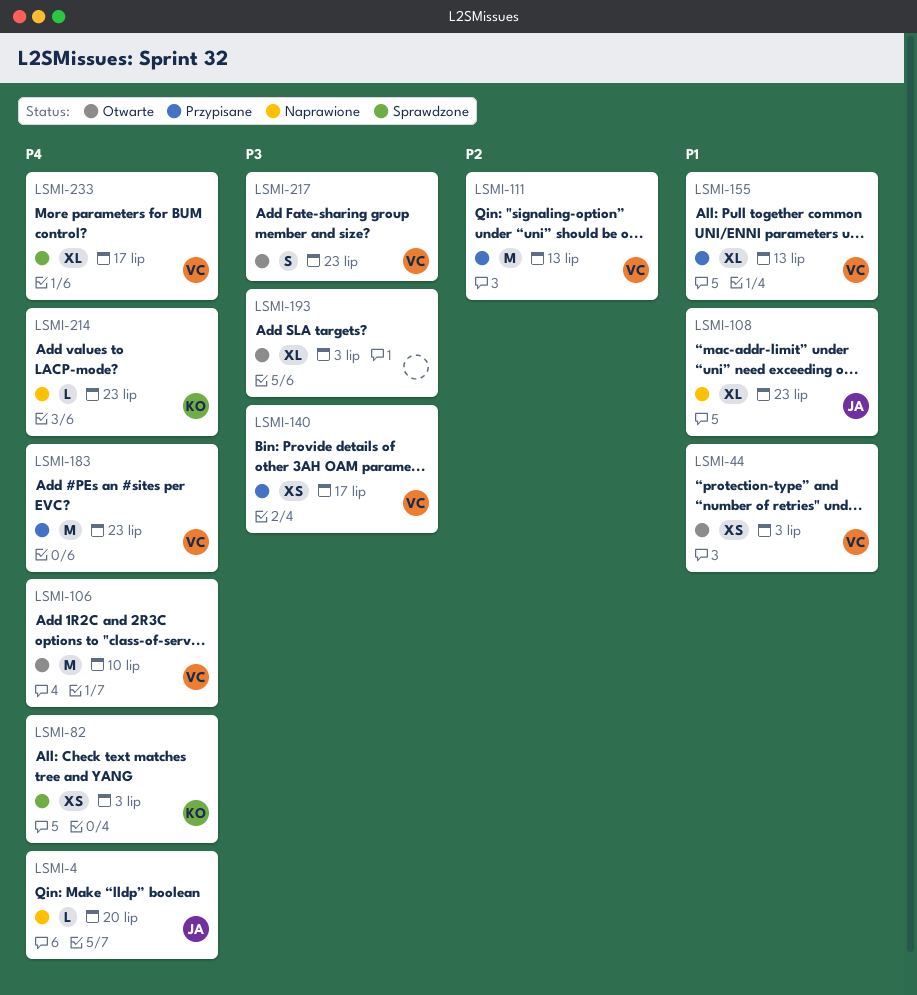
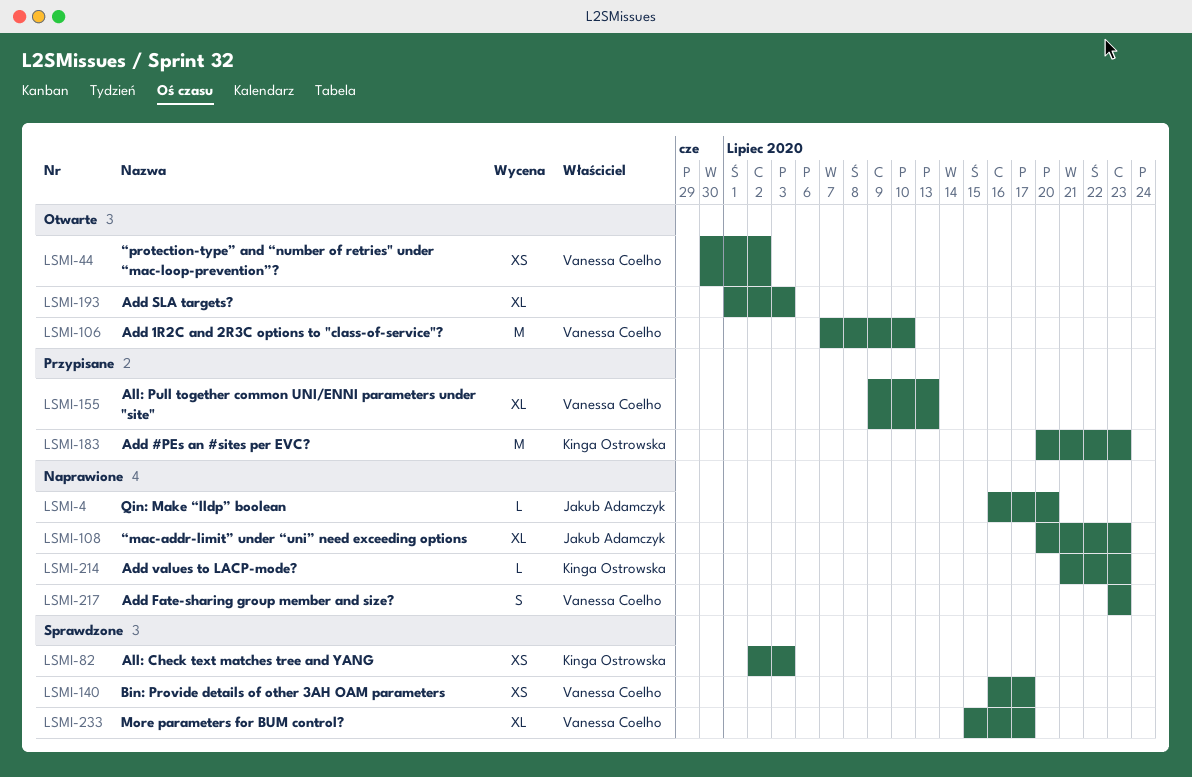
LSMI-44, due: Jul 3 -> Jul 2
LSMI-111: present -> none
LSMI-140, status: Przypisane -> Sprawdzone
LSMI-183, owner: Vanessa Coelho -> Kinga Ostrowska
LSMI-217, status: Otwarte -> Naprawione

